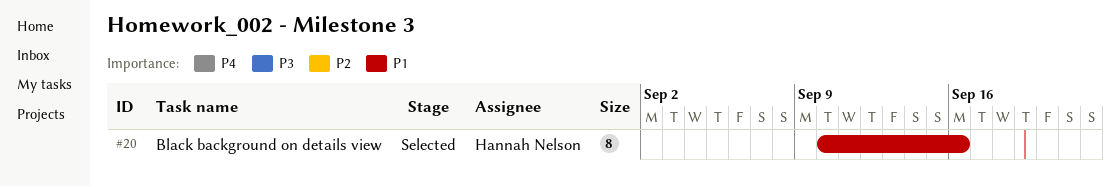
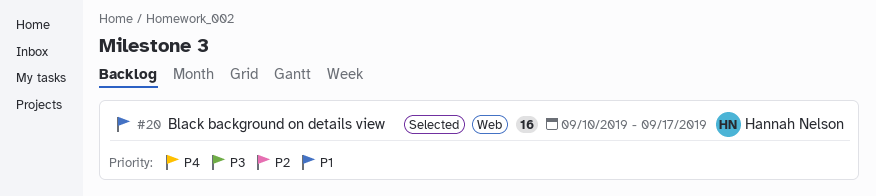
#20, estimate: 8 -> 16
#20, due: Sep 16 -> Sep 17

